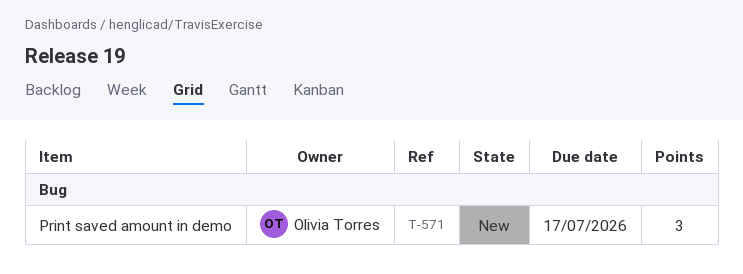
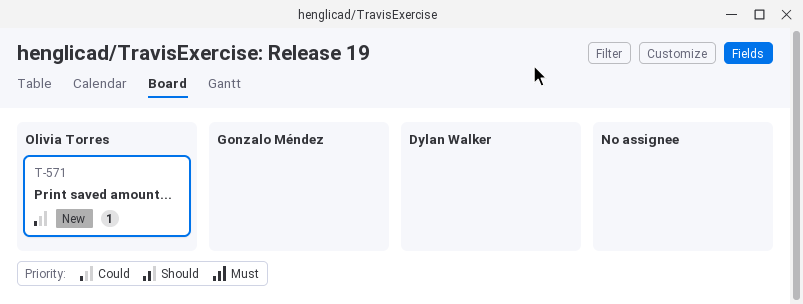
T-571, estimate: 3 -> 1

